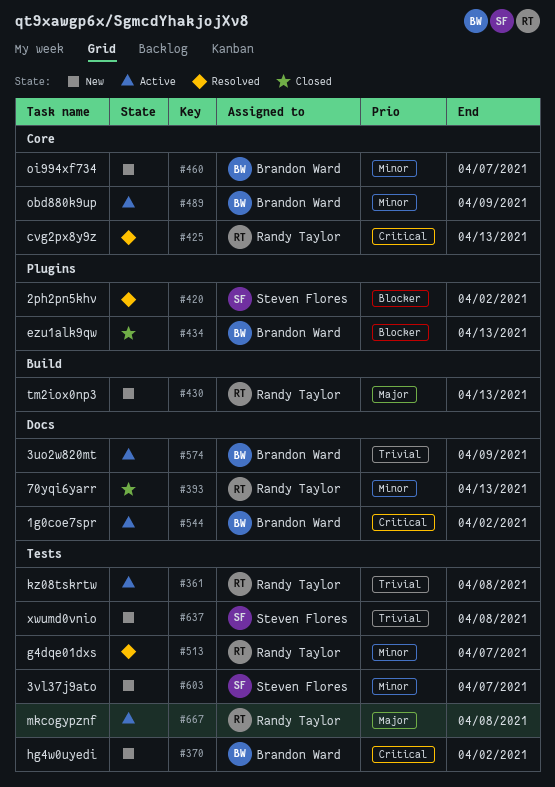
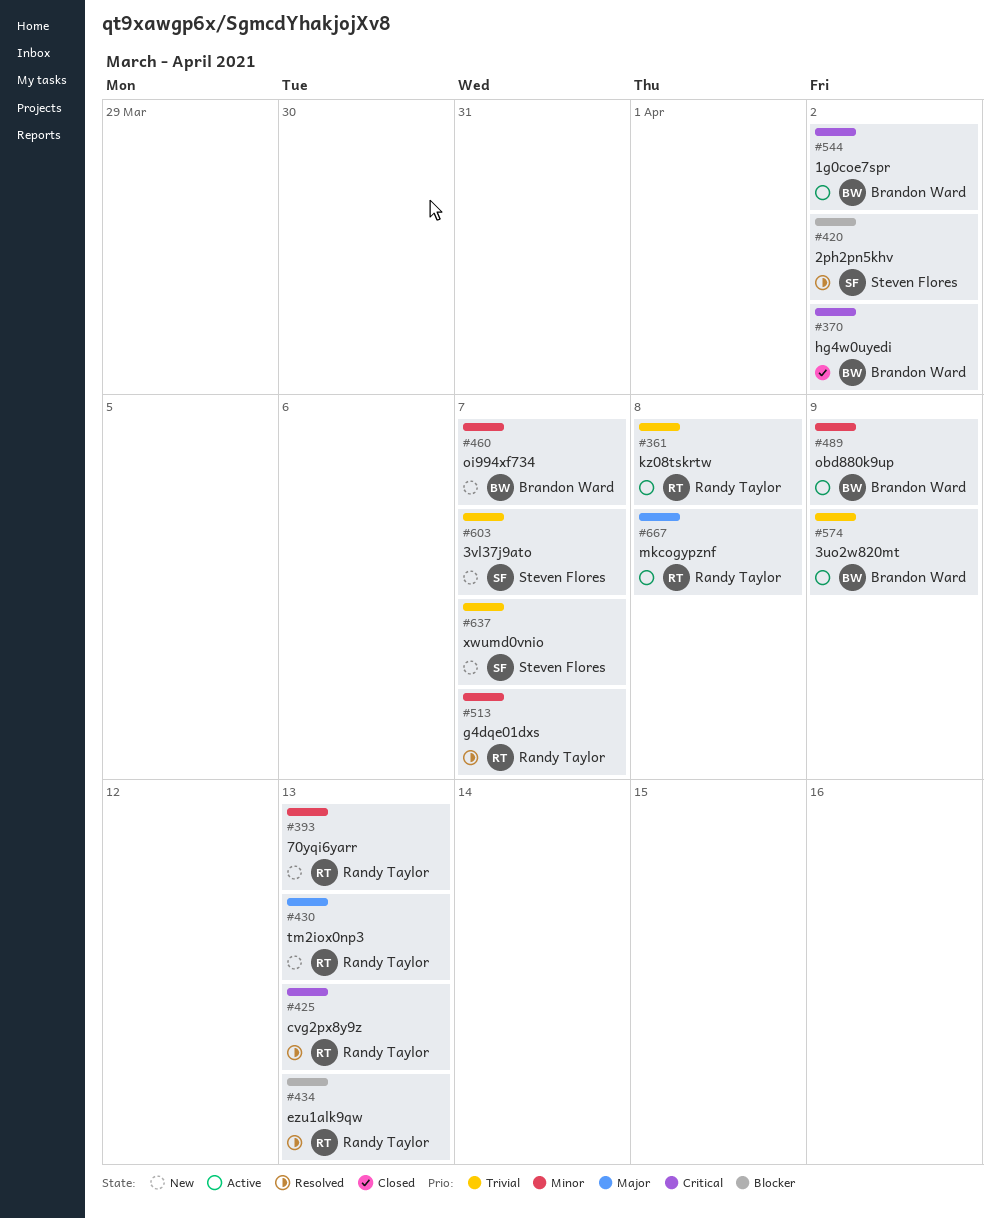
#370, status: New -> Closed
#393, status: Closed -> New
#434, status: Closed -> Resolved
#434, owner: Brandon Ward -> Randy Taylor
#603, priority: Minor -> Trivial
#637, due: Apr 8 -> Apr 7

